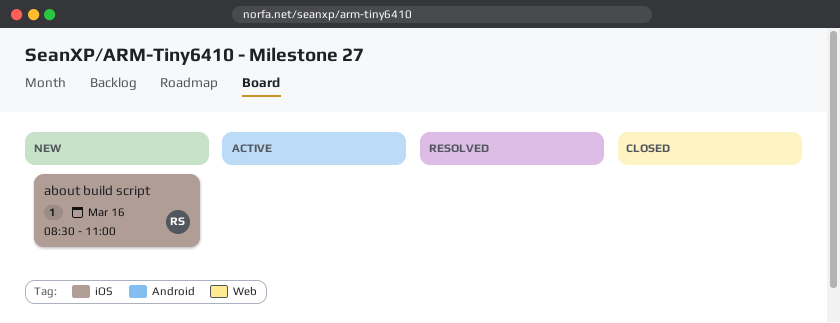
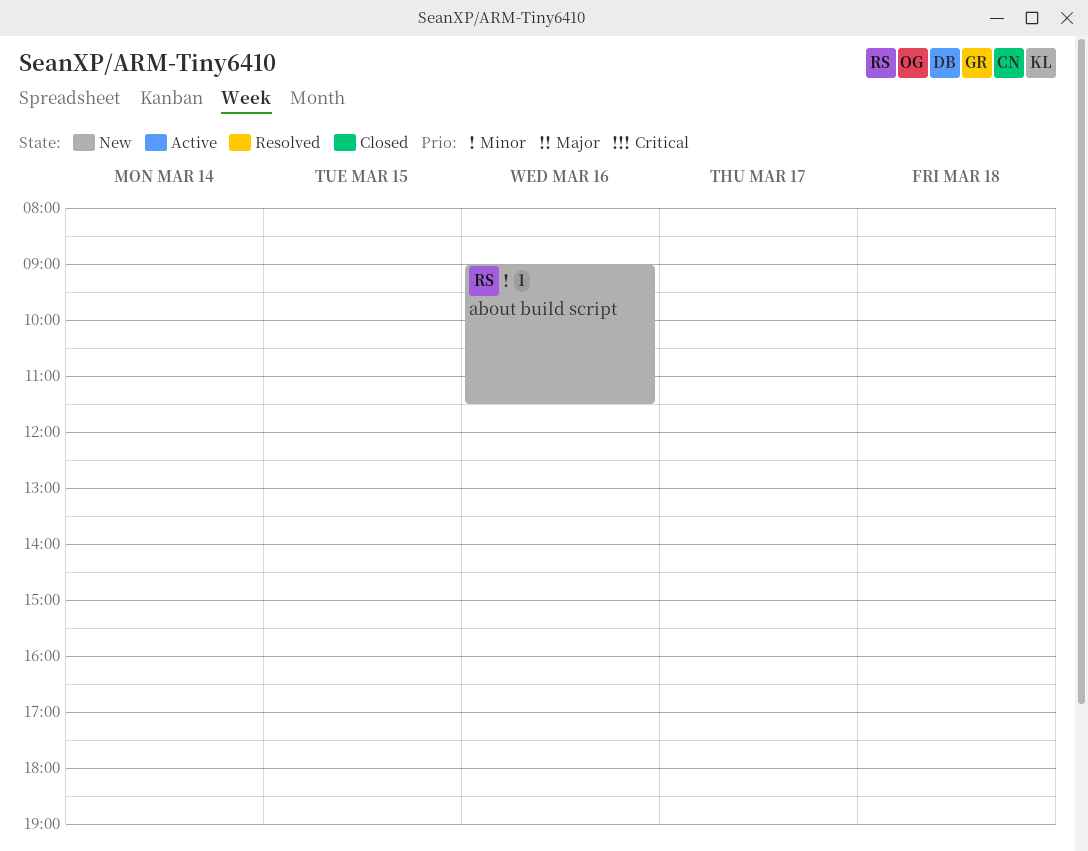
about build script, begins: 08:30 -> 09:00
about build script, ends: 11:00 -> 11:30

